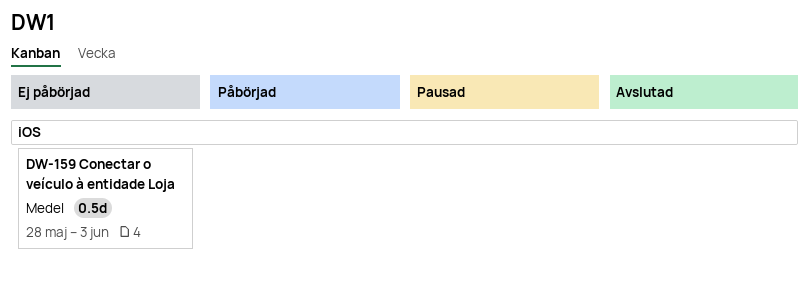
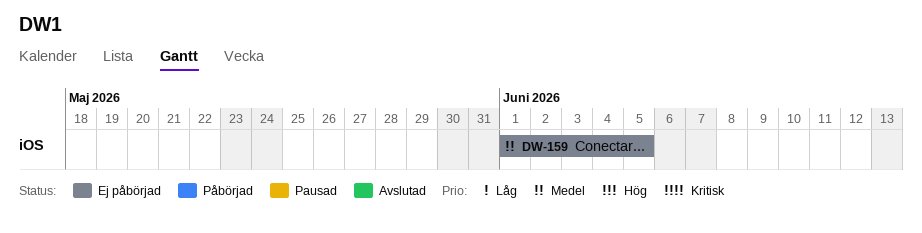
DW-159, start: May 28 -> Jun 1
DW-159, due: Jun 3 -> Jun 5

